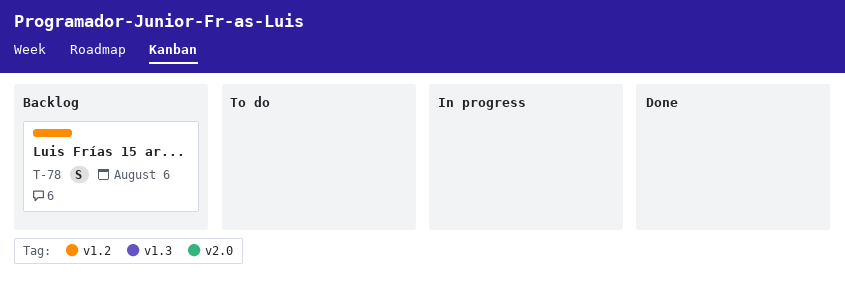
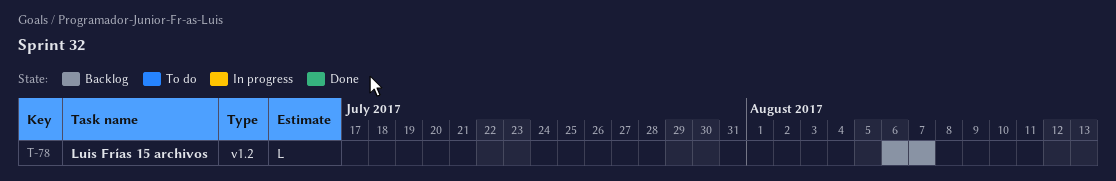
T-78, estimate: S -> L
T-78, due: Aug 6 -> Aug 7

